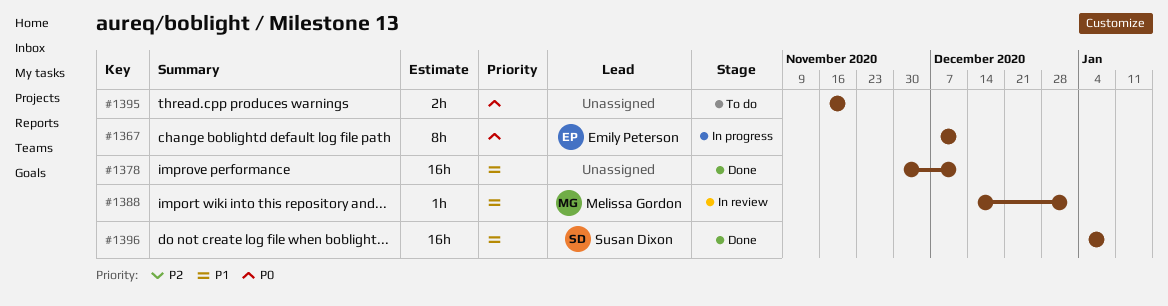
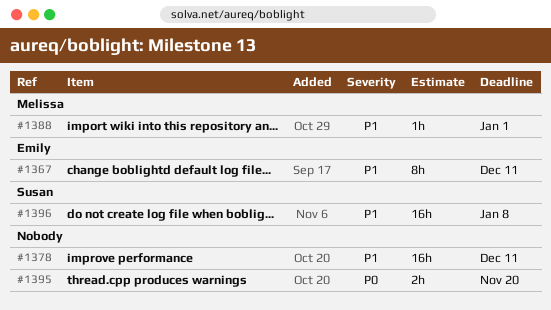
#1367, priority: P0 -> P1

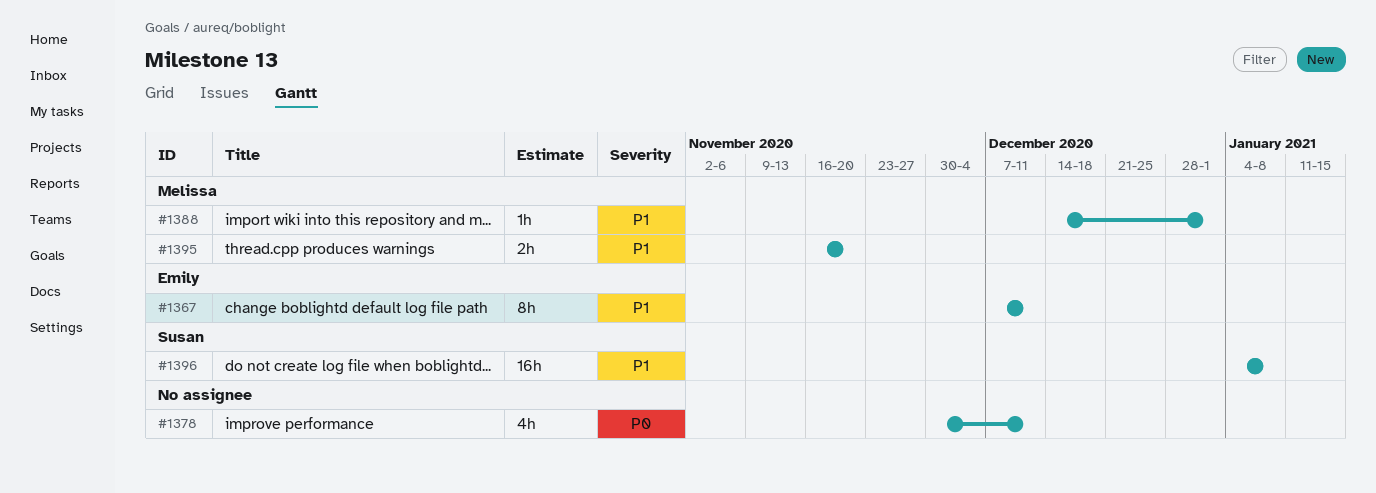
#1378, priority: P1 -> P0
#1378, estimate: 16h -> 4h
#1395, owner: none -> Melissa
#1395, priority: P0 -> P1

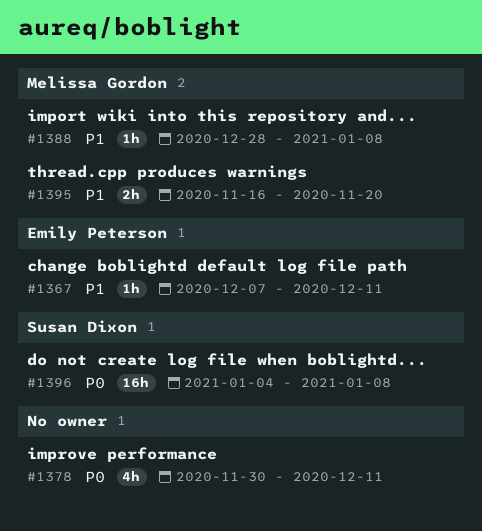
#1367, estimate: 8h -> 1h
#1388, start: Dec 14 -> Dec 28
#1388, due: Jan 1 -> Jan 8
#1396, priority: P1 -> P0

